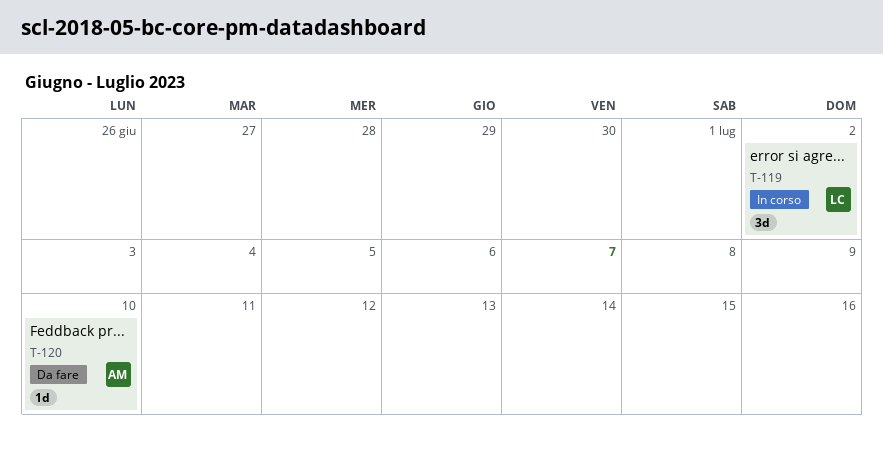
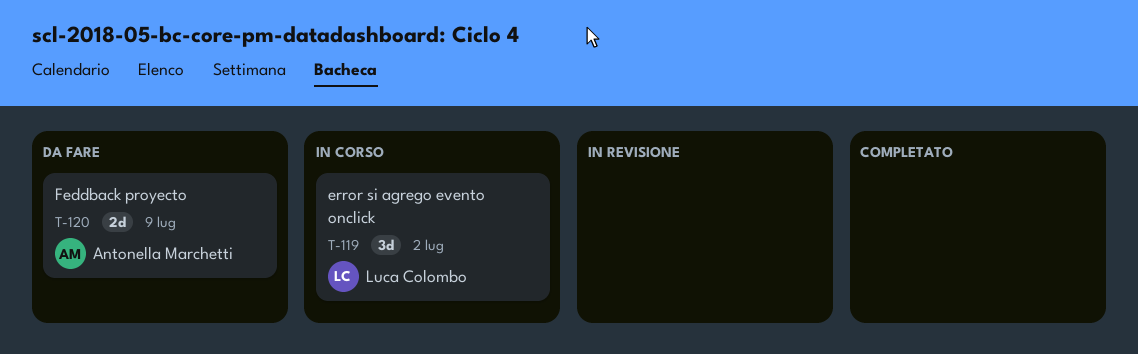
T-120, estimate: 1d -> 2d
T-120, due: Jul 10 -> Jul 9

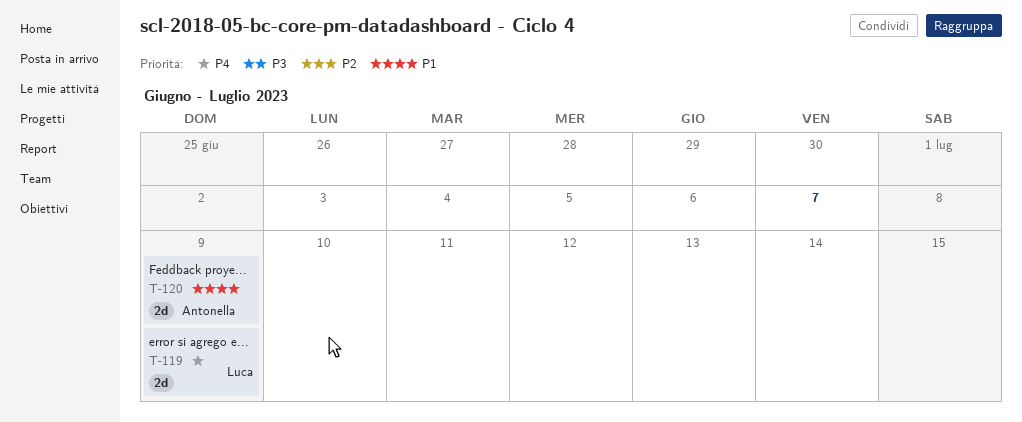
T-119, estimate: 3d -> 2d
T-119, due: Jul 2 -> Jul 9

